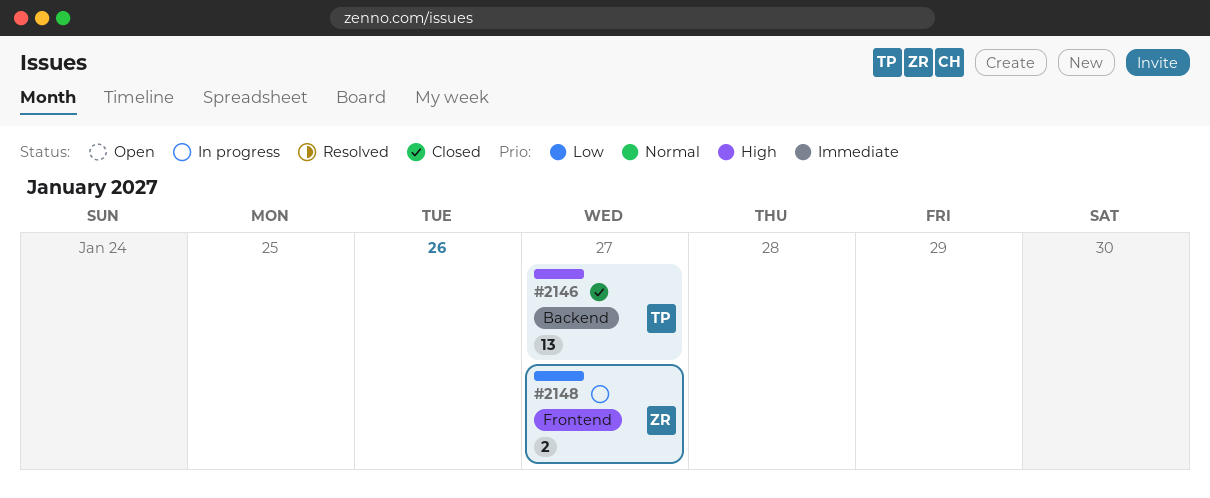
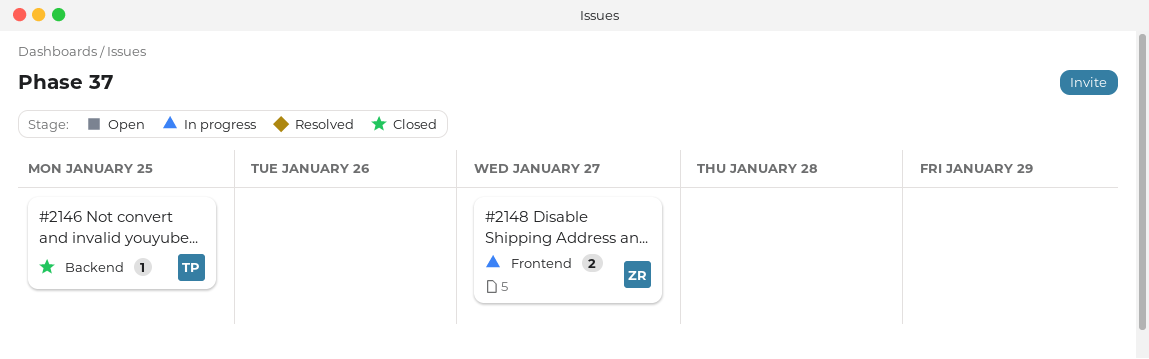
#2146, estimate: 13 -> 1
#2146, due: Jan 27 -> Jan 25

